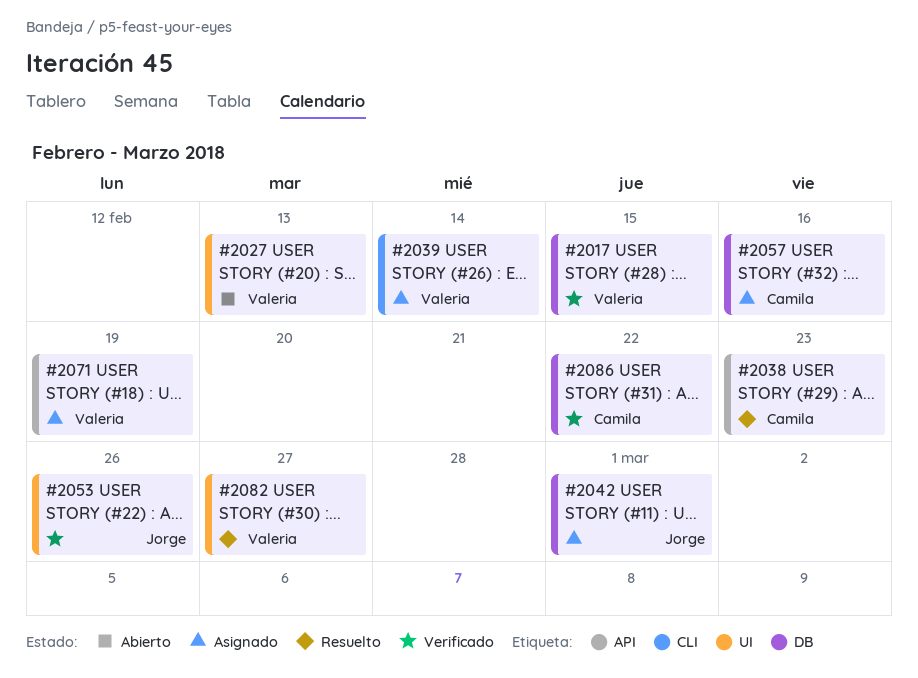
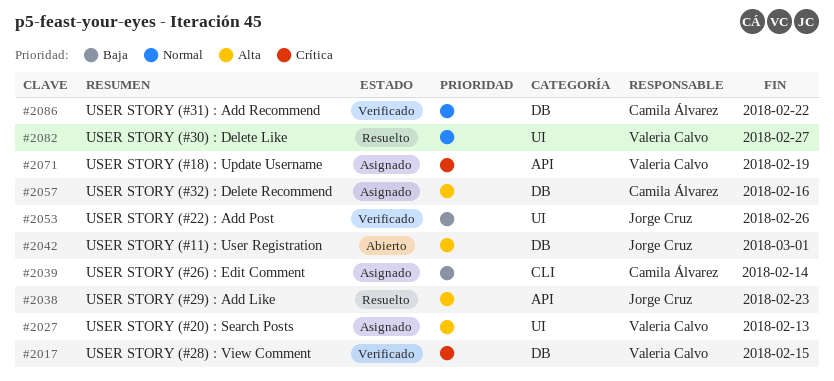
#2027, status: Abierto -> Asignado
#2038, owner: Camila Álvarez -> Jorge Cruz
#2039, owner: Valeria Calvo -> Camila Álvarez
#2042, status: Asignado -> Abierto

